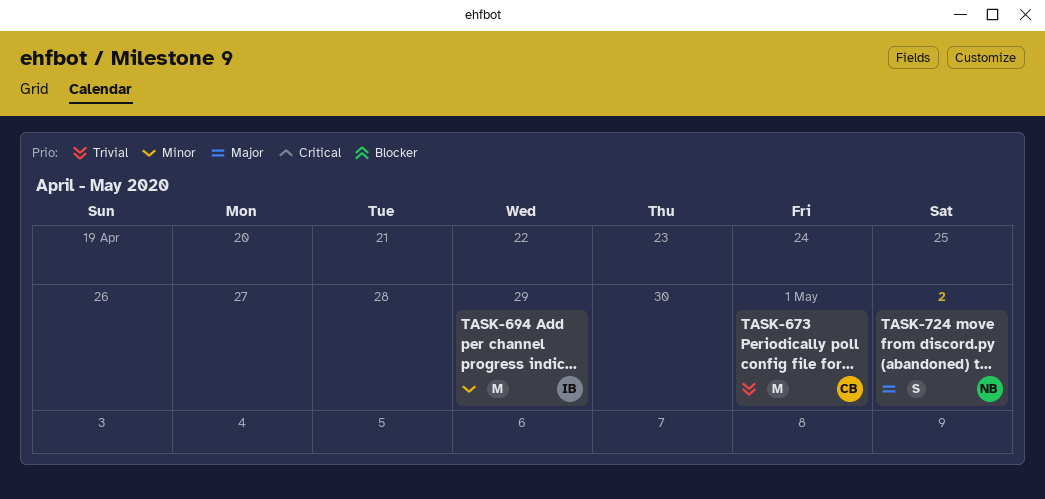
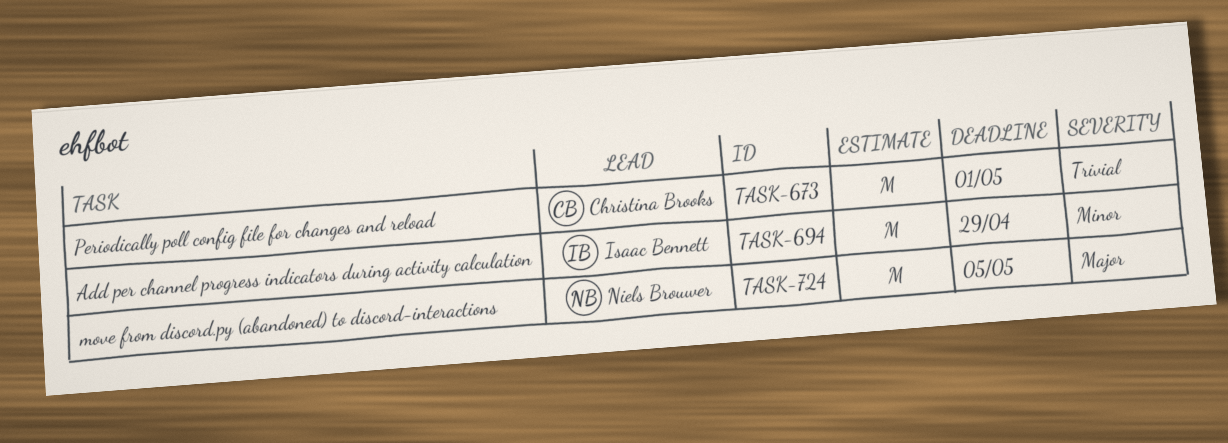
TASK-724, estimate: S -> M
TASK-724, due: May 2 -> May 5

